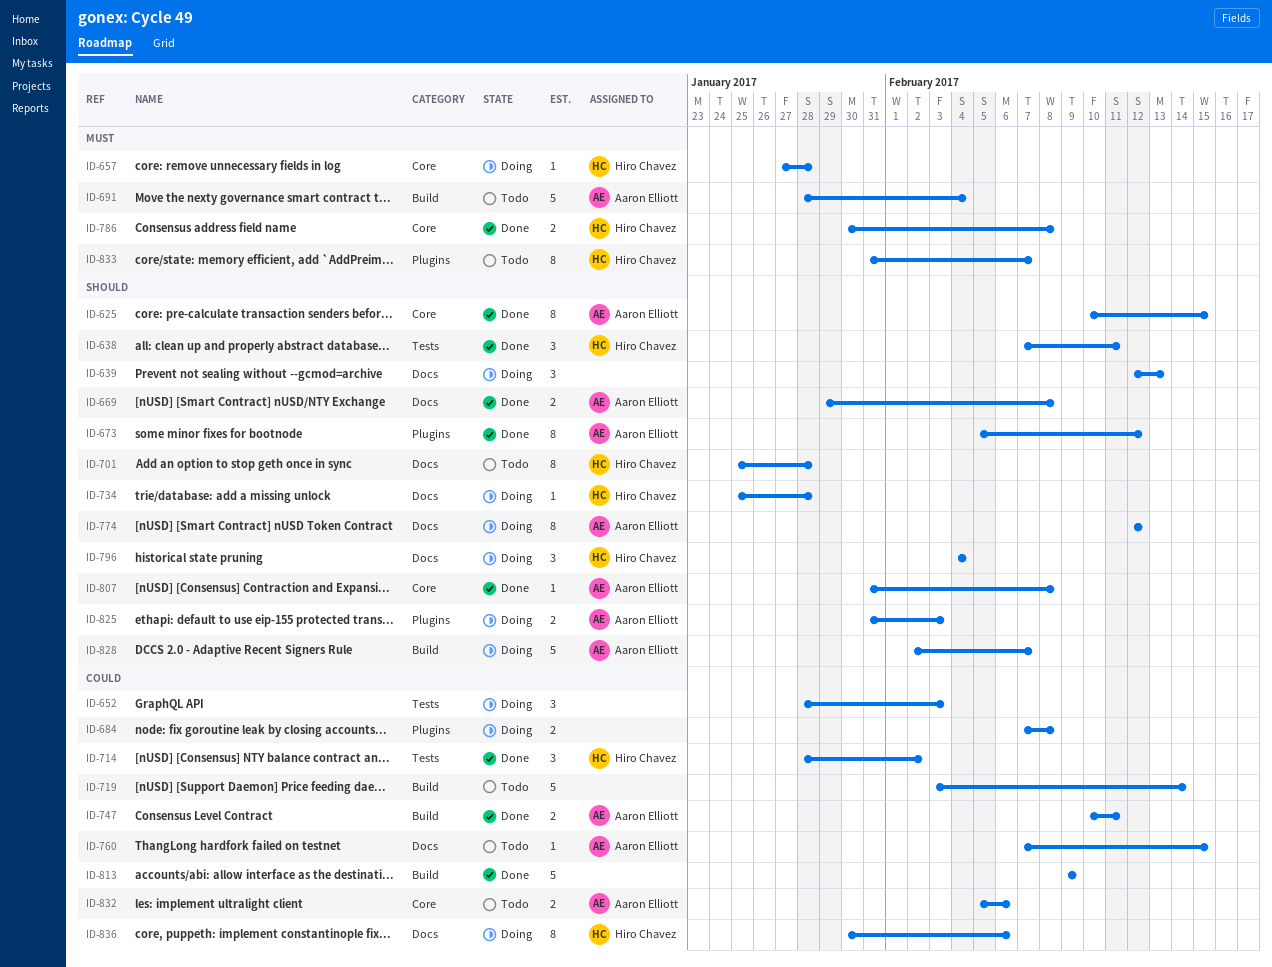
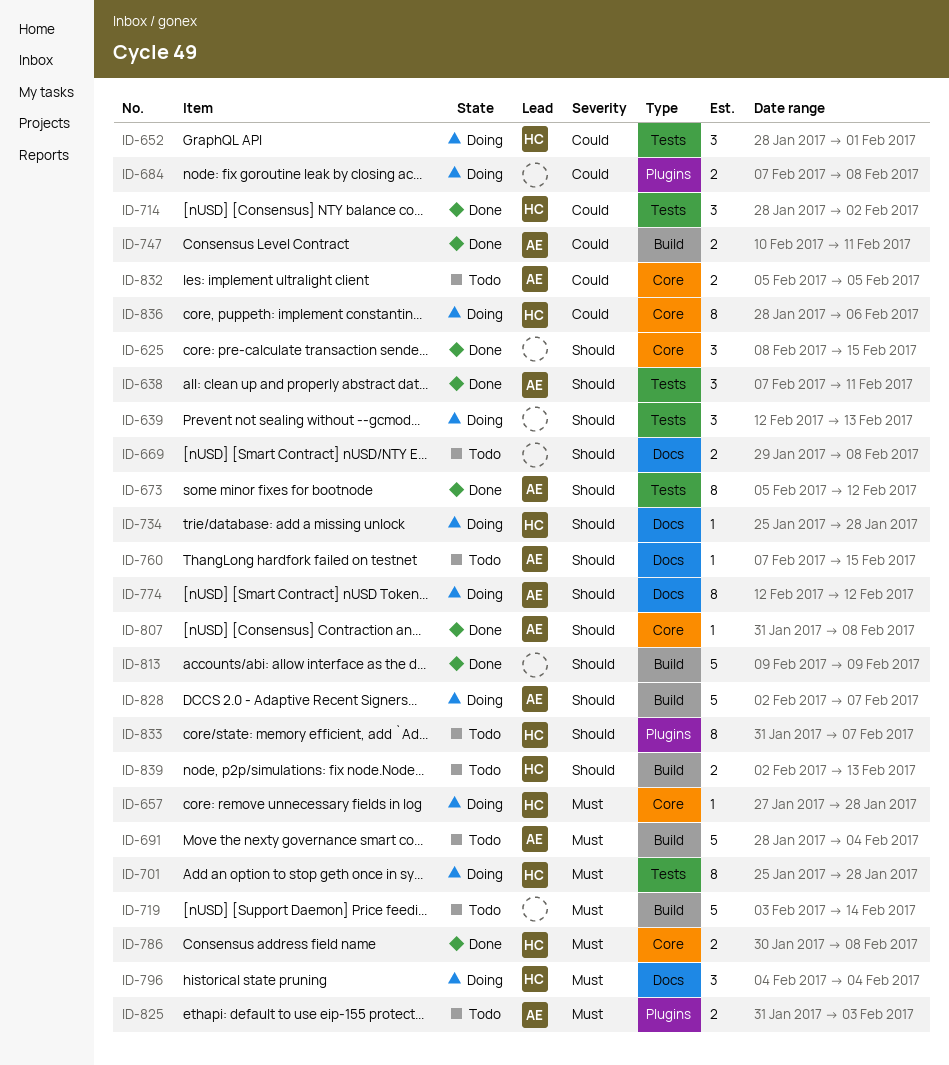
ID-625, owner: Aaron Elliott -> none
ID-625, estimate: 8 -> 3
ID-625, start: Feb 10 -> Feb 8
ID-638, owner: Hiro Chavez -> Aaron Elliott
ID-639, label: Docs -> Tests
ID-652, owner: none -> Hiro Chavez
ID-652, due: Feb 3 -> Feb 1
ID-669, status: Done -> Todo
ID-669, owner: Aaron Elliott -> none
ID-673, label: Plugins -> Tests
ID-701, status: Todo -> Doing
ID-701, priority: Should -> Must
ID-701, label: Docs -> Tests
ID-719, priority: Could -> Must
ID-760, priority: Could -> Should
ID-796, priority: Should -> Must
ID-813, priority: Could -> Should
ID-825, status: Doing -> Todo
ID-825, priority: Should -> Must
ID-832, due: Feb 6 -> Feb 5
ID-833, priority: Must -> Should
ID-836, label: Docs -> Core
ID-836, start: Jan 30 -> Jan 28
ID-839: none -> present

